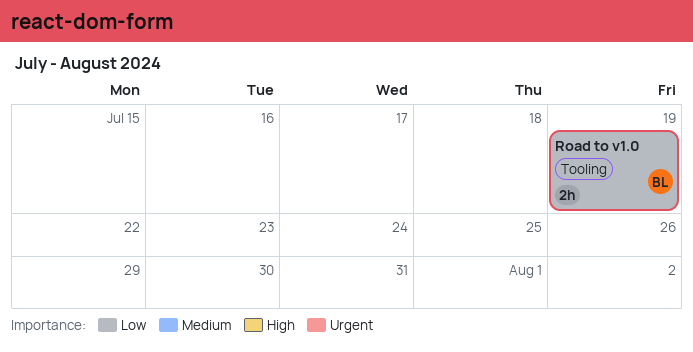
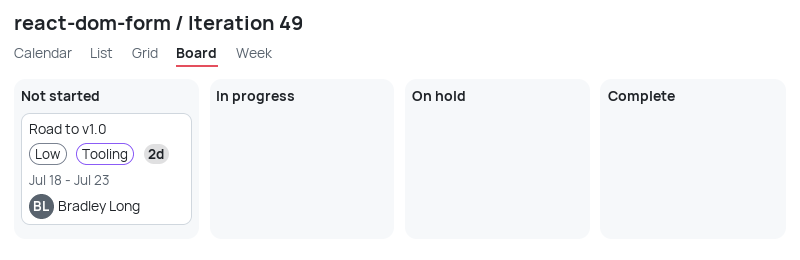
Road to v1.0, estimate: 2h -> 2d
Road to v1.0, due: Jul 19 -> Jul 23

